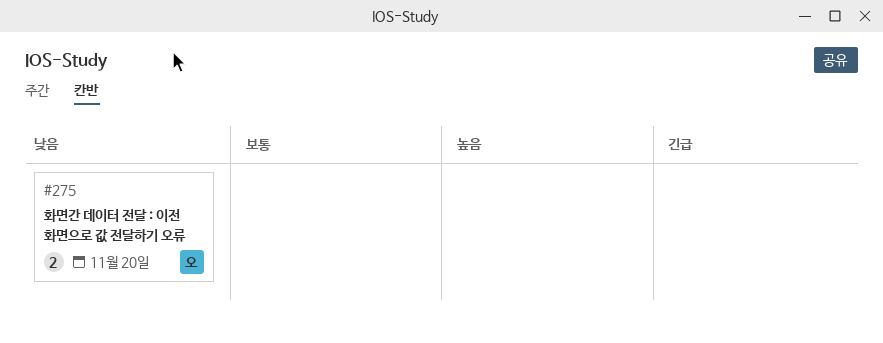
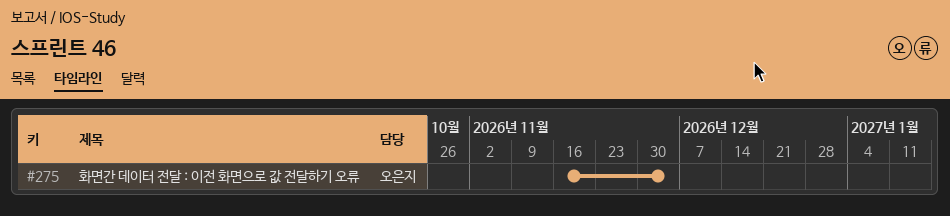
#275, due: Nov 20 -> Dec 4

